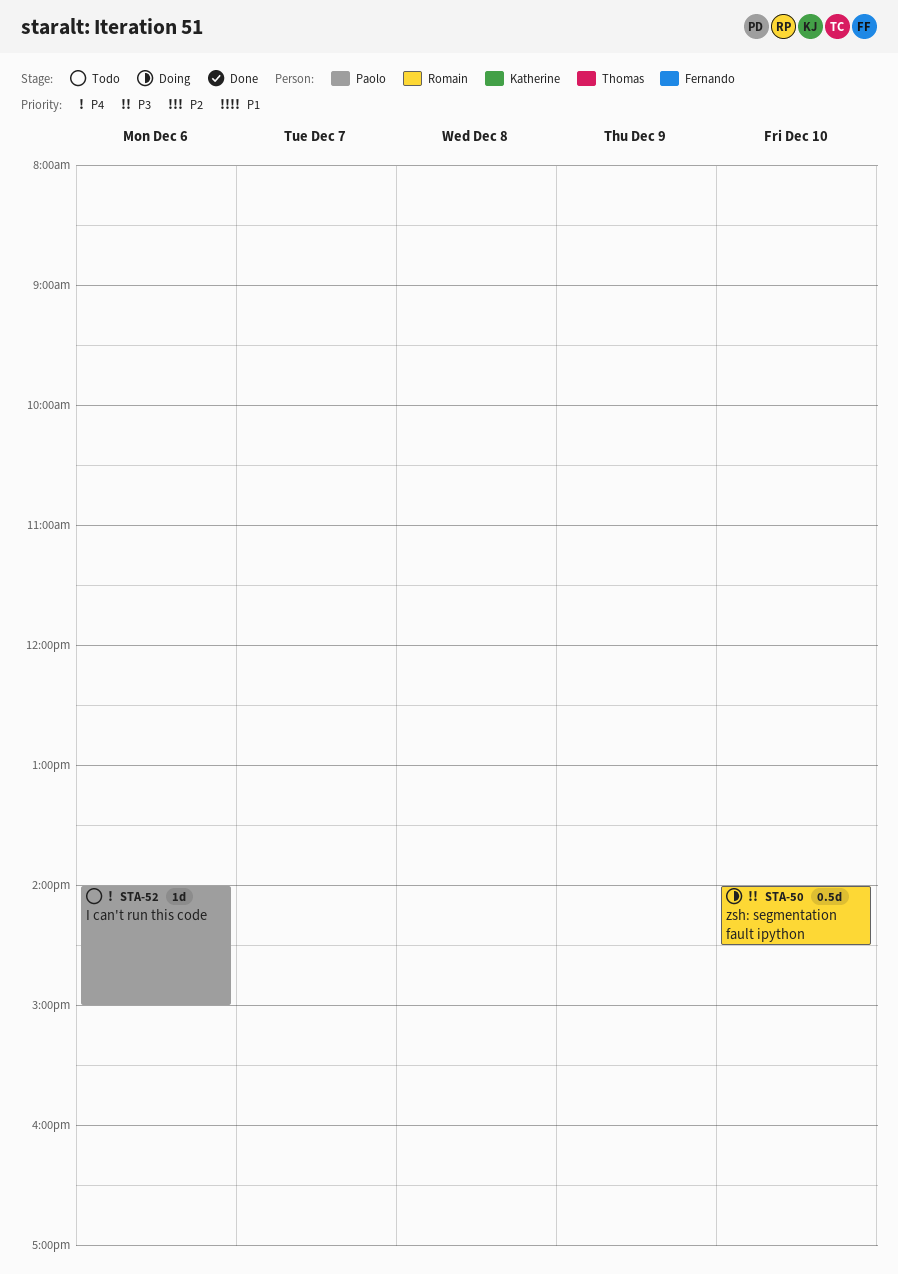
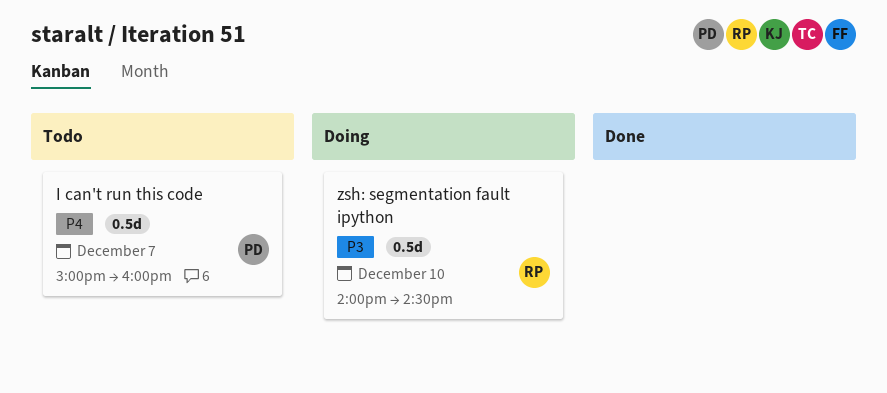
I can't run this code, estimate: 1d -> 0.5d
I can't run this code, day: Dec 6 -> Dec 7
I can't run this code, begins: 14:00 -> 15:00
I can't run this code, ends: 15:00 -> 16:00

